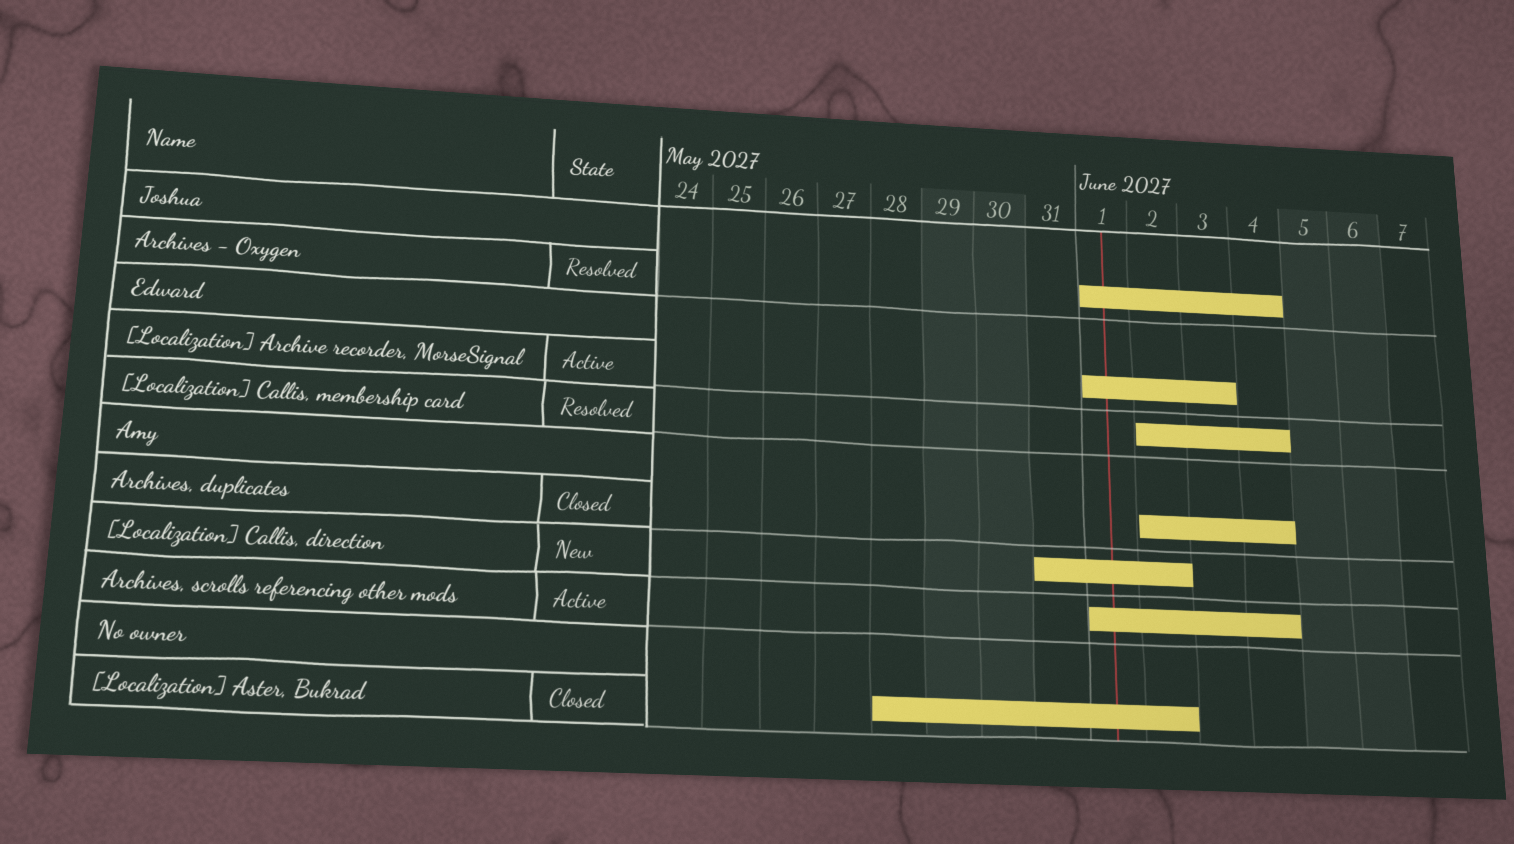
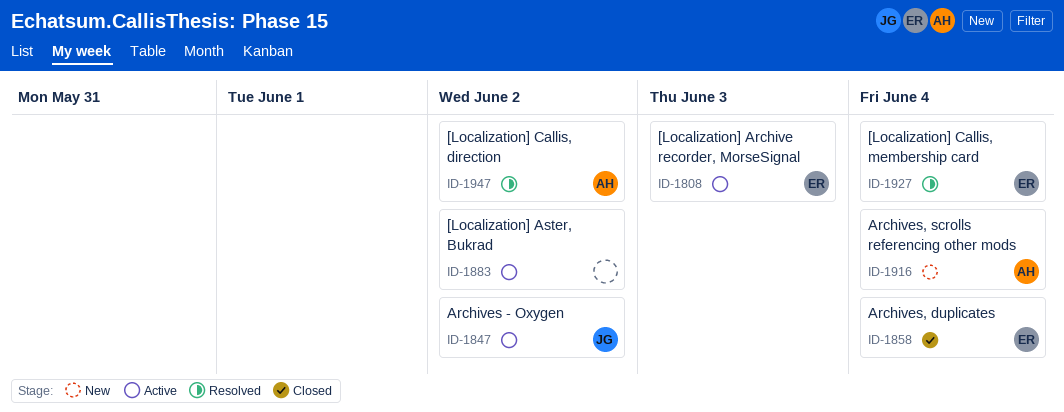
[Localization] Aster, Bukrad, status: Closed -> Active
[Localization] Callis, direction, status: New -> Resolved
Archives - Oxygen, status: Resolved -> Active
Archives - Oxygen, due: Jun 4 -> Jun 2
Archives, duplicates, owner: Amy -> Edward
Archives, scrolls referencing other mods, status: Active -> New

